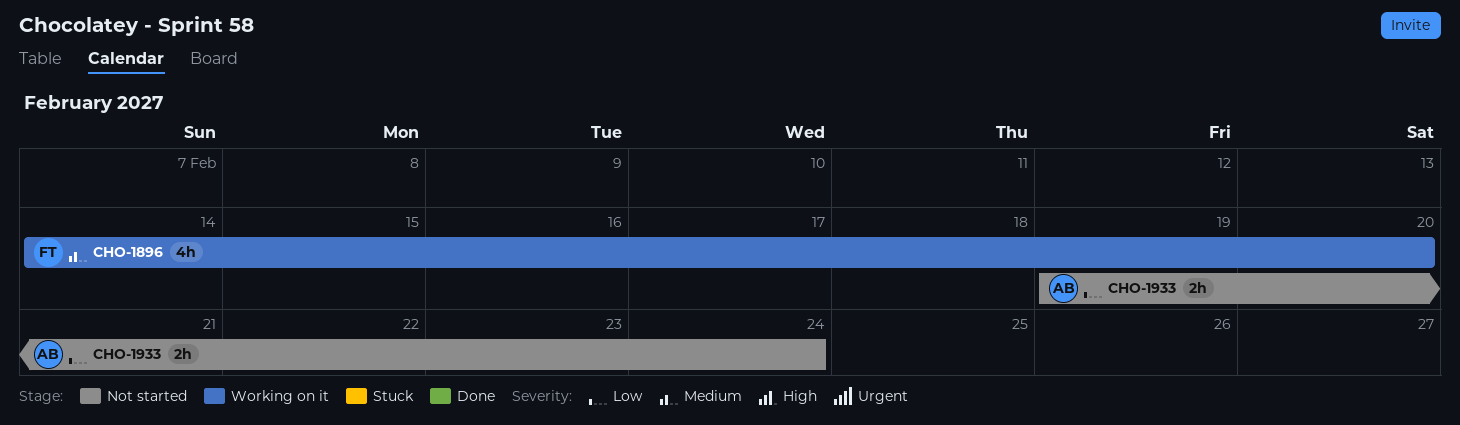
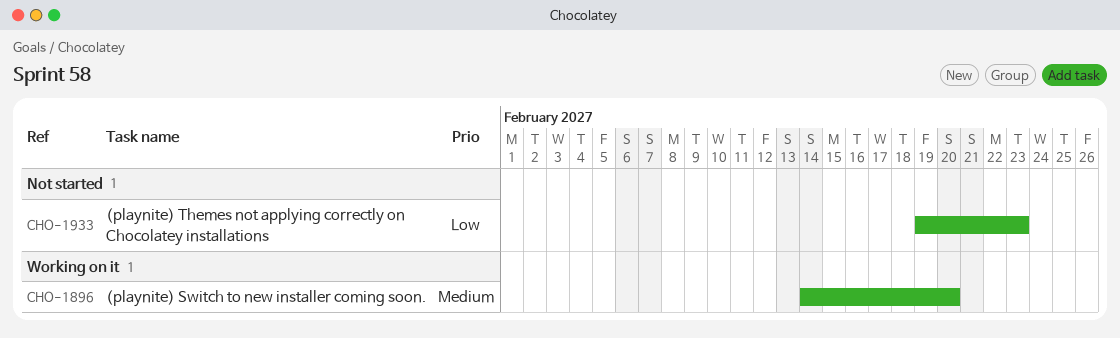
CHO-1933, due: Feb 24 -> Feb 23

